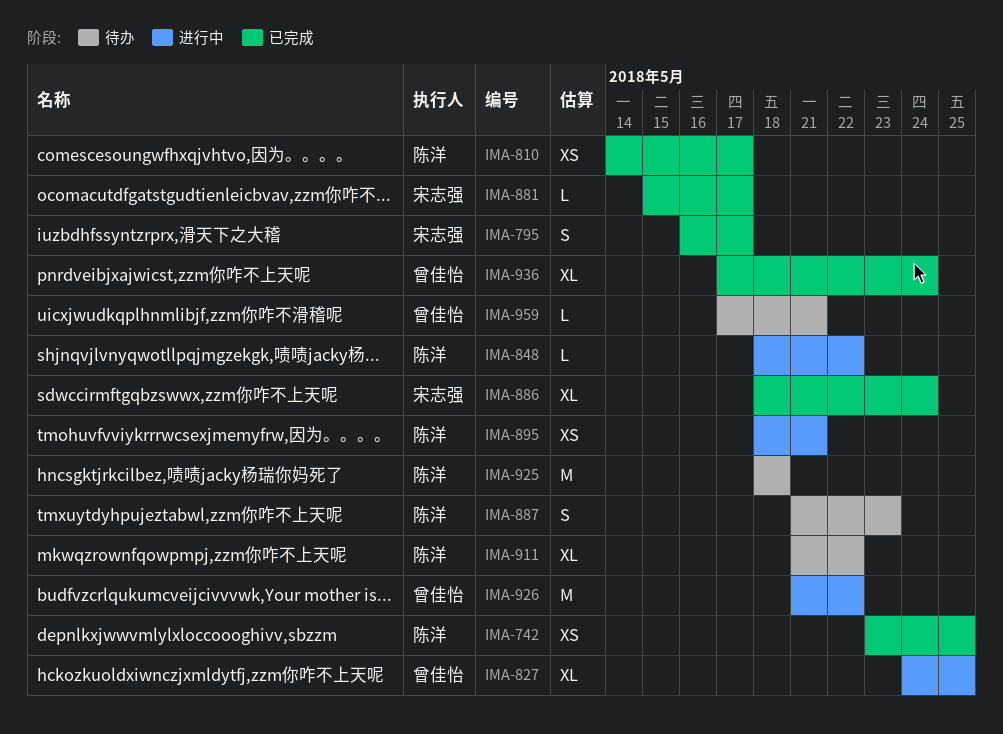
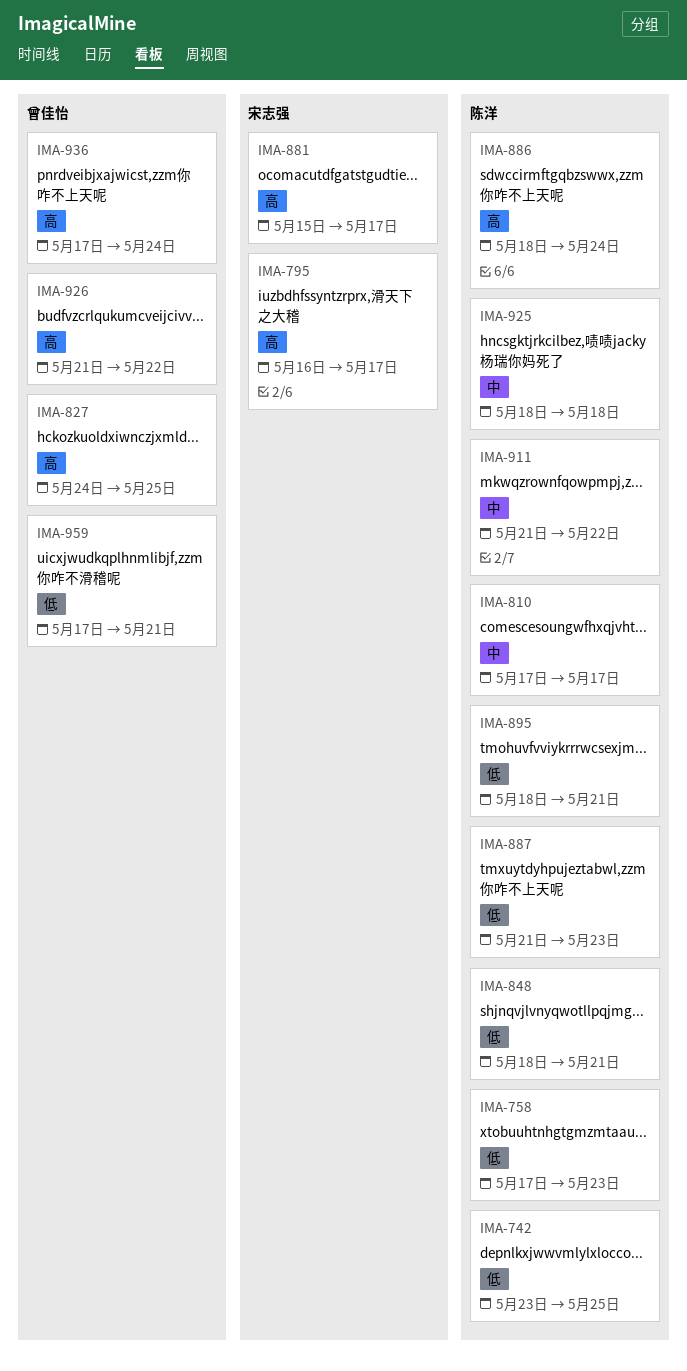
IMA-758: none -> present
IMA-810, start: May 14 -> May 17
IMA-848, due: May 22 -> May 21
IMA-886, owner: 宋志强 -> 陈洋

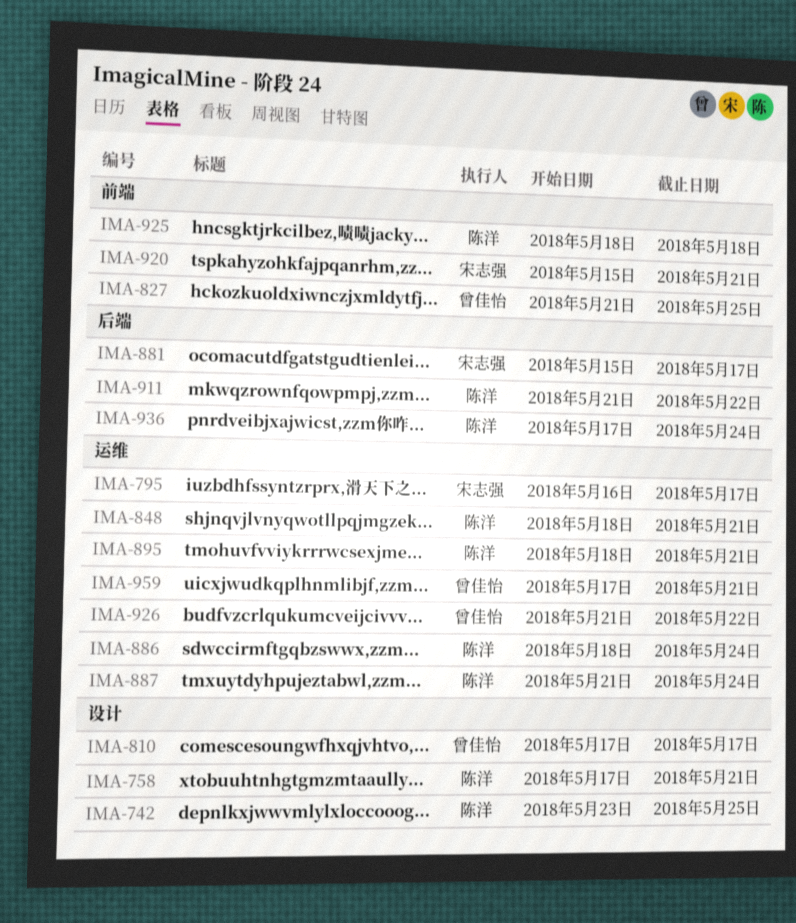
IMA-758, due: May 23 -> May 21
IMA-810, owner: 陈洋 -> 曾佳怡
IMA-827, start: May 24 -> May 21
IMA-887, due: May 23 -> May 24
IMA-920: none -> present
IMA-936, owner: 曾佳怡 -> 陈洋

